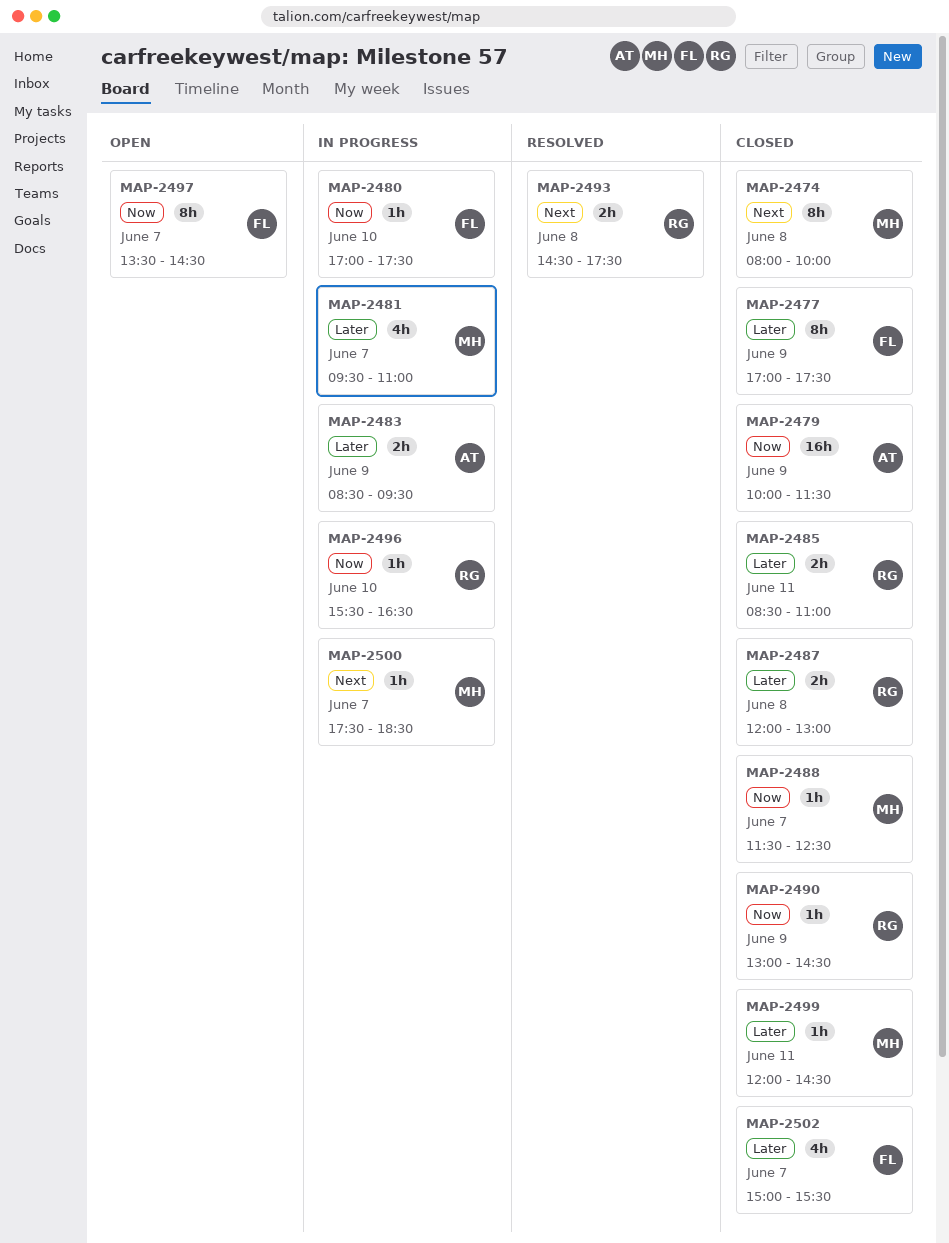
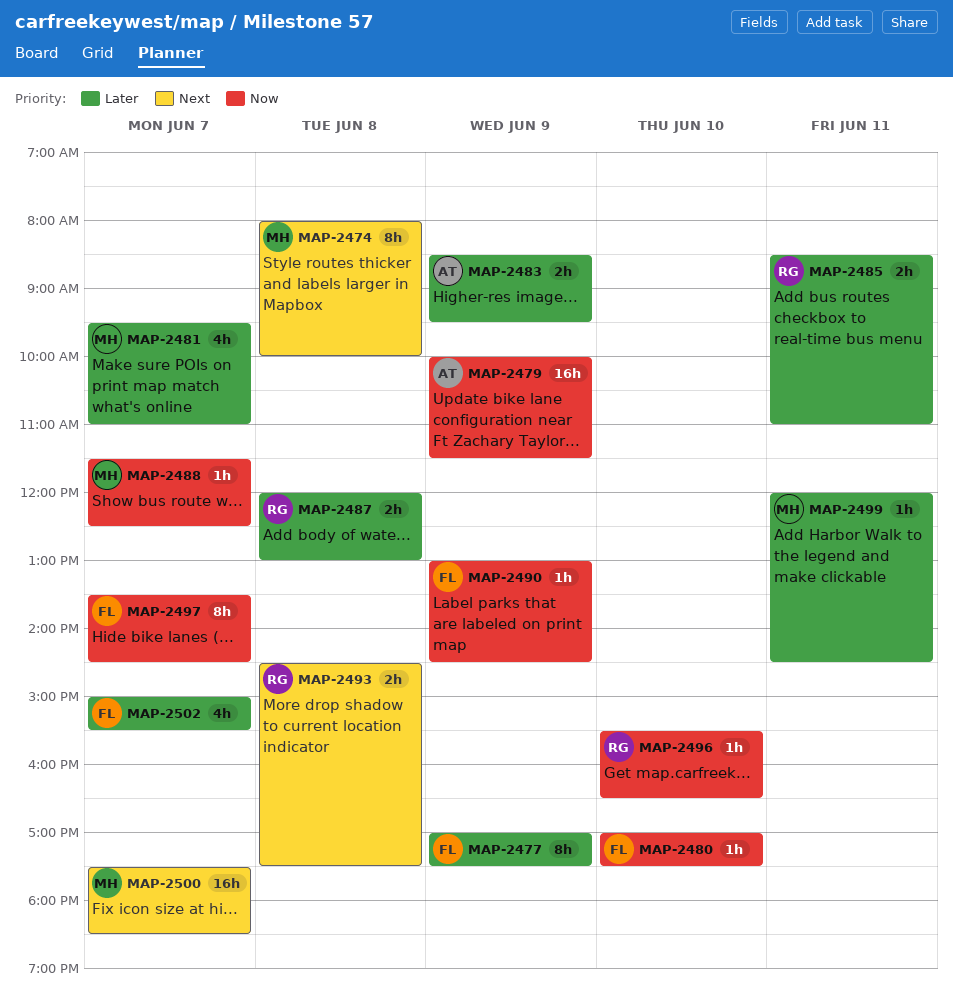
MAP-2490, owner: RG -> FL
MAP-2500, estimate: 1h -> 16h

